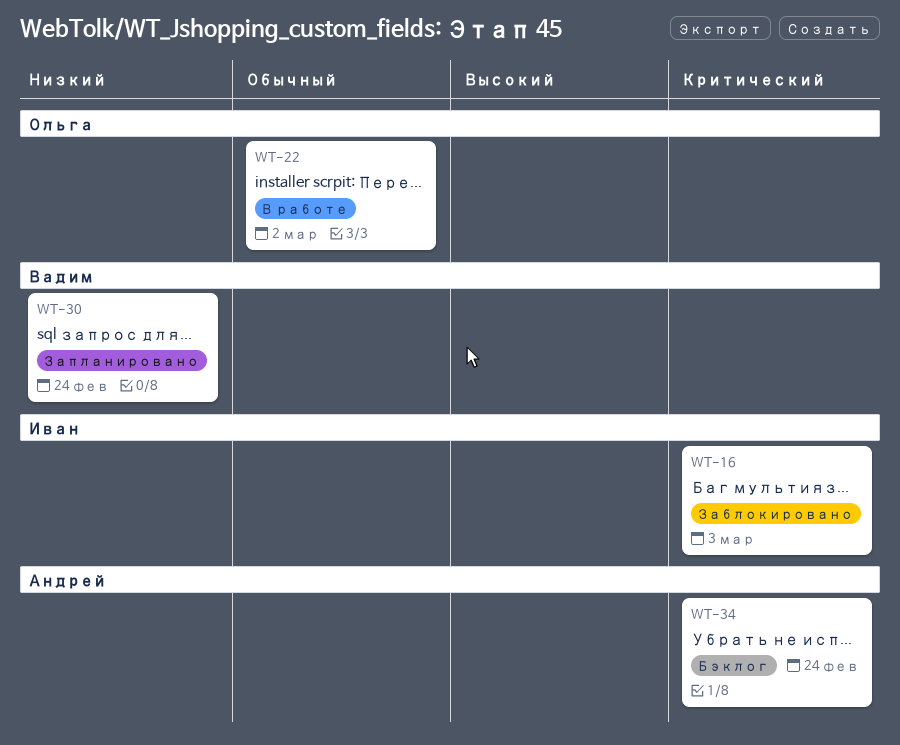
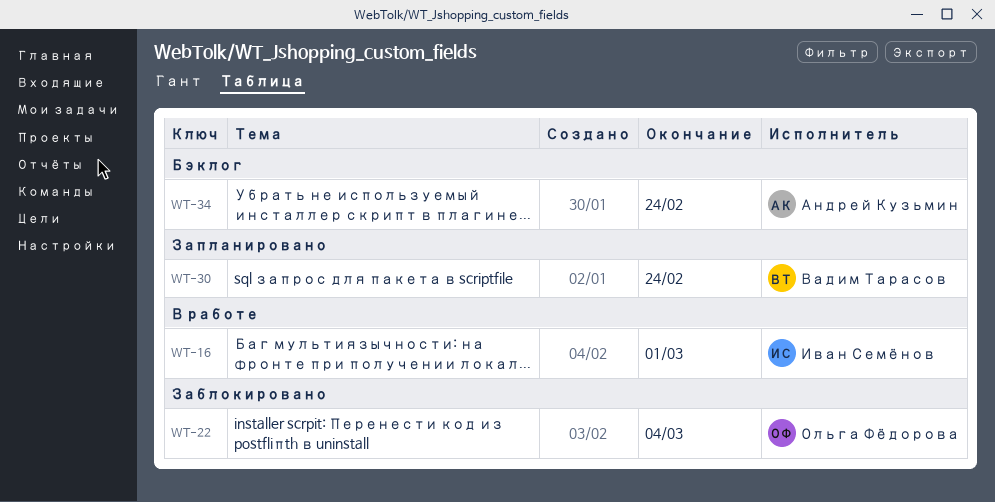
WT-16, status: Заблокировано -> В работе
WT-16, due: Mar 3 -> Mar 1
WT-22, status: В работе -> Заблокировано
WT-22, due: Mar 2 -> Mar 4

